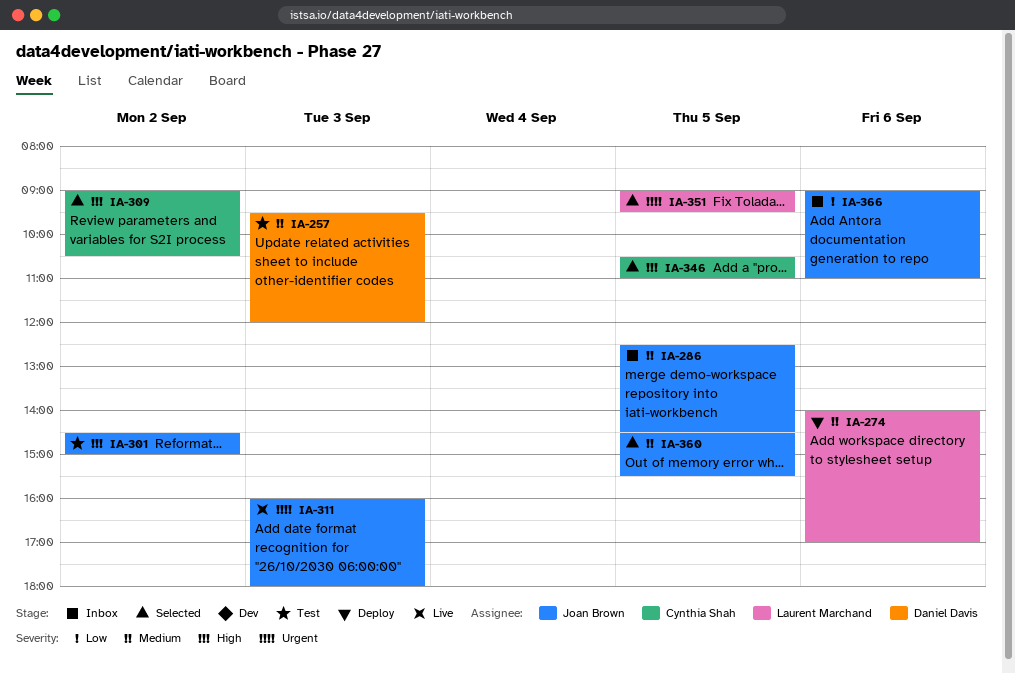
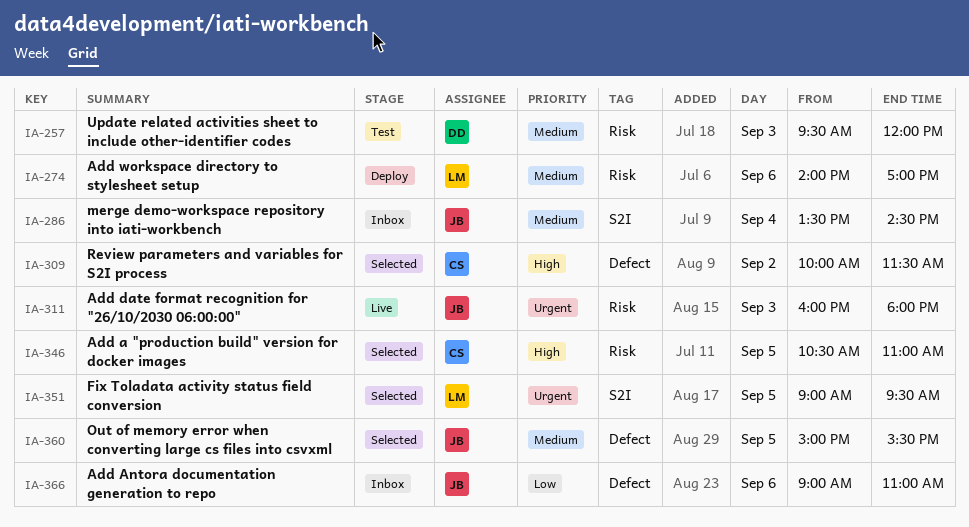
IA-286, day: Sep 5 -> Sep 4
IA-286, begins: 12:30 -> 13:30
IA-301: present -> none
IA-309, begins: 09:00 -> 10:00
IA-309, ends: 10:30 -> 11:30
IA-360, begins: 14:30 -> 15:00

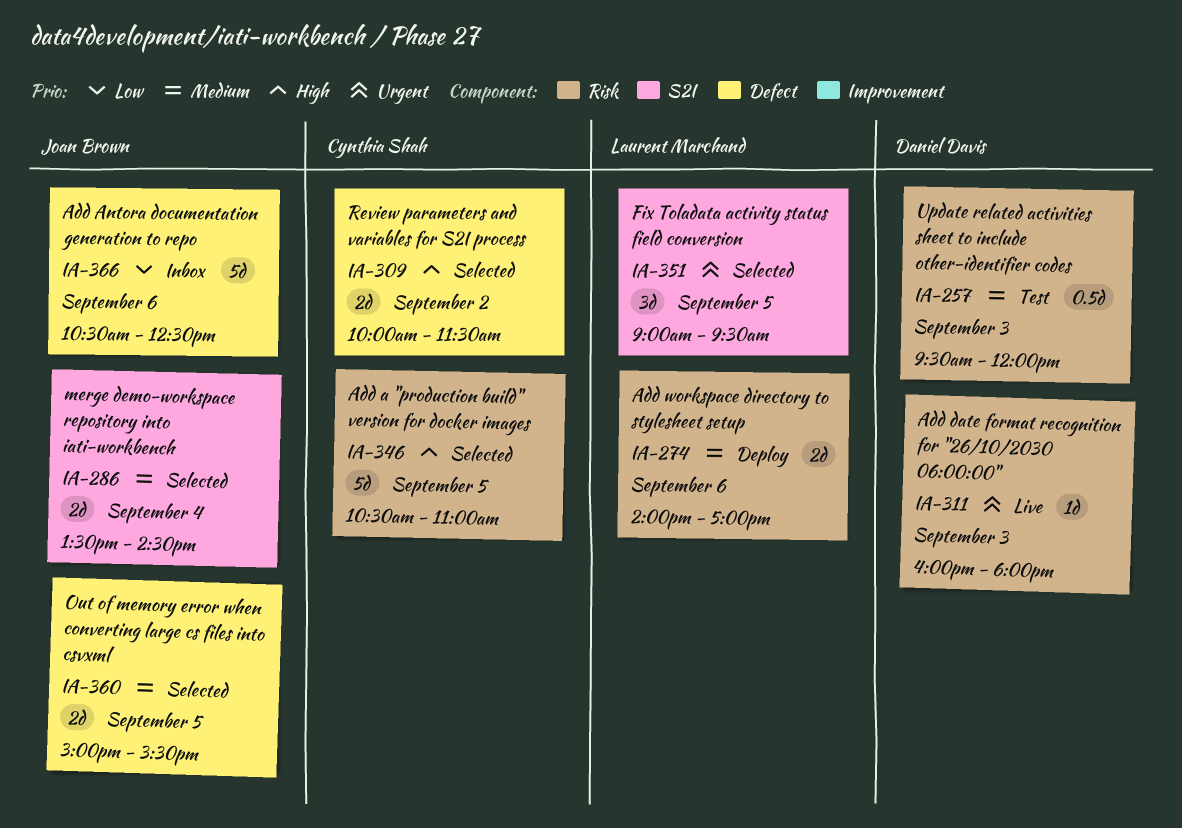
IA-286, status: Inbox -> Selected
IA-311, owner: Joan Brown -> Daniel Davis
IA-366, begins: 09:00 -> 10:30
IA-366, ends: 11:00 -> 12:30

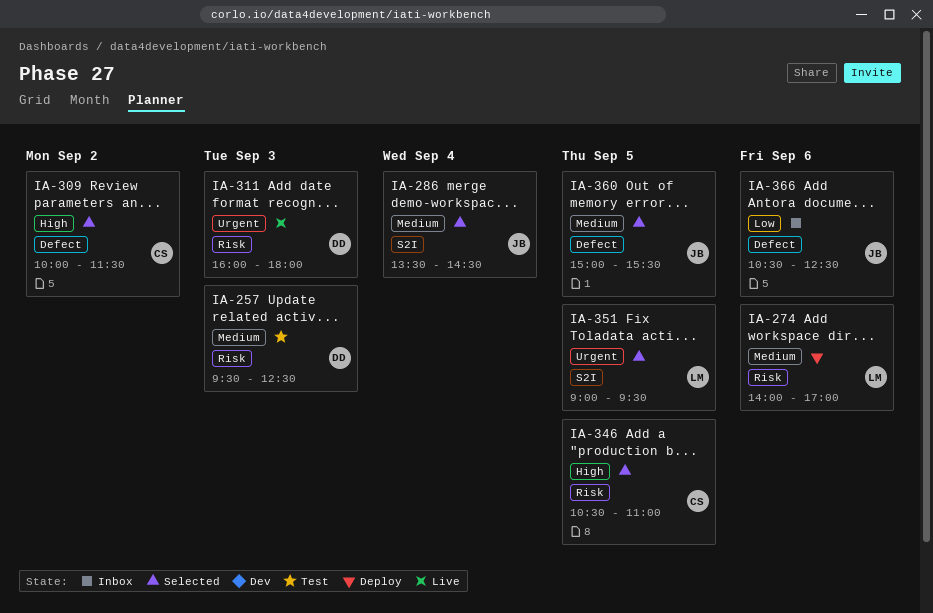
IA-257, ends: 12:00 -> 12:30

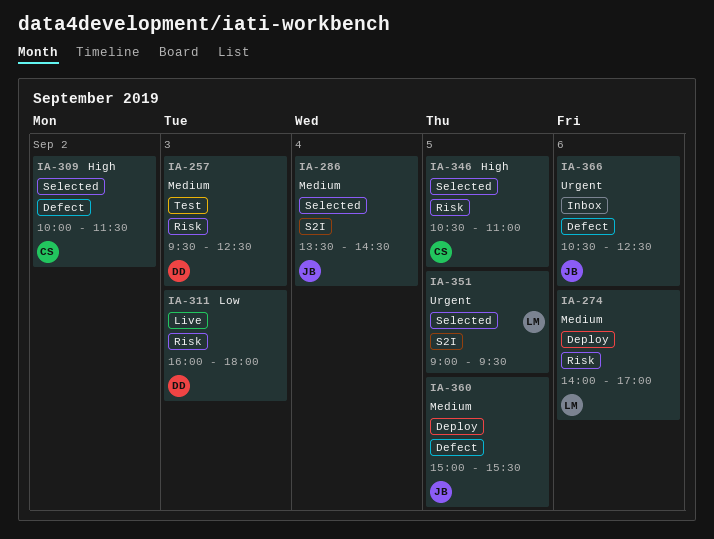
IA-311, priority: Urgent -> Low
IA-360, status: Selected -> Deploy
IA-366, priority: Low -> Urgent

